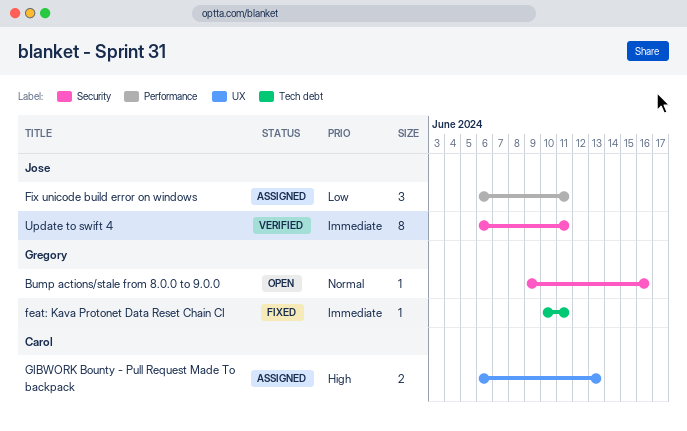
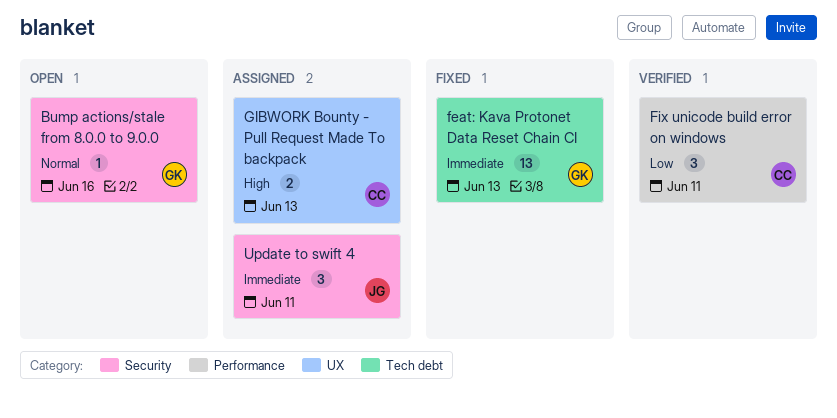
feat: Kava Protonet Data Reset Chain CI, estimate: 1 -> 13
feat: Kava Protonet Data Reset Chain CI, due: Jun 11 -> Jun 13
Fix unicode build error on windows, status: Assigned -> Verified
Fix unicode build error on windows, owner: Jose -> Carol
Update to swift 4, status: Verified -> Assigned
Update to swift 4, estimate: 8 -> 3

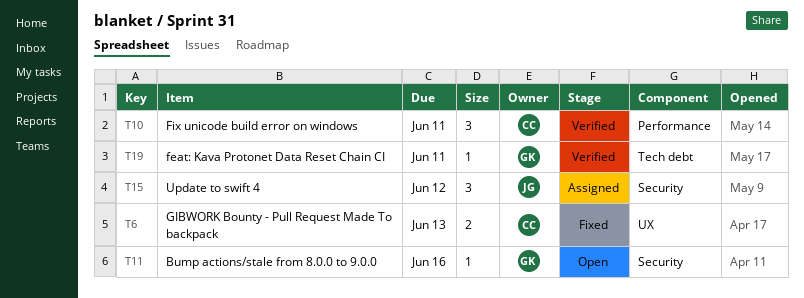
feat: Kava Protonet Data Reset Chain CI, status: Fixed -> Verified
feat: Kava Protonet Data Reset Chain CI, estimate: 13 -> 1
feat: Kava Protonet Data Reset Chain CI, due: Jun 13 -> Jun 11
GIBWORK Bounty - Pull Request Made To backpack, status: Assigned -> Fixed
Update to swift 4, due: Jun 11 -> Jun 12

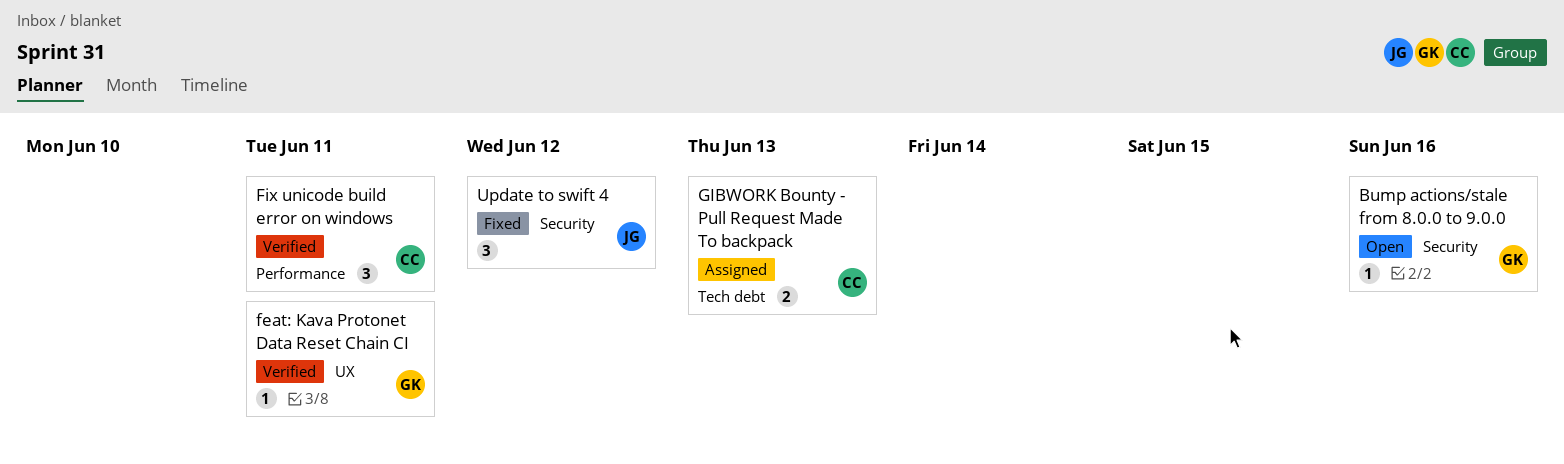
feat: Kava Protonet Data Reset Chain CI, label: Tech debt -> UX
GIBWORK Bounty - Pull Request Made To backpack, status: Fixed -> Assigned
GIBWORK Bounty - Pull Request Made To backpack, label: UX -> Tech debt
Update to swift 4, status: Assigned -> Fixed

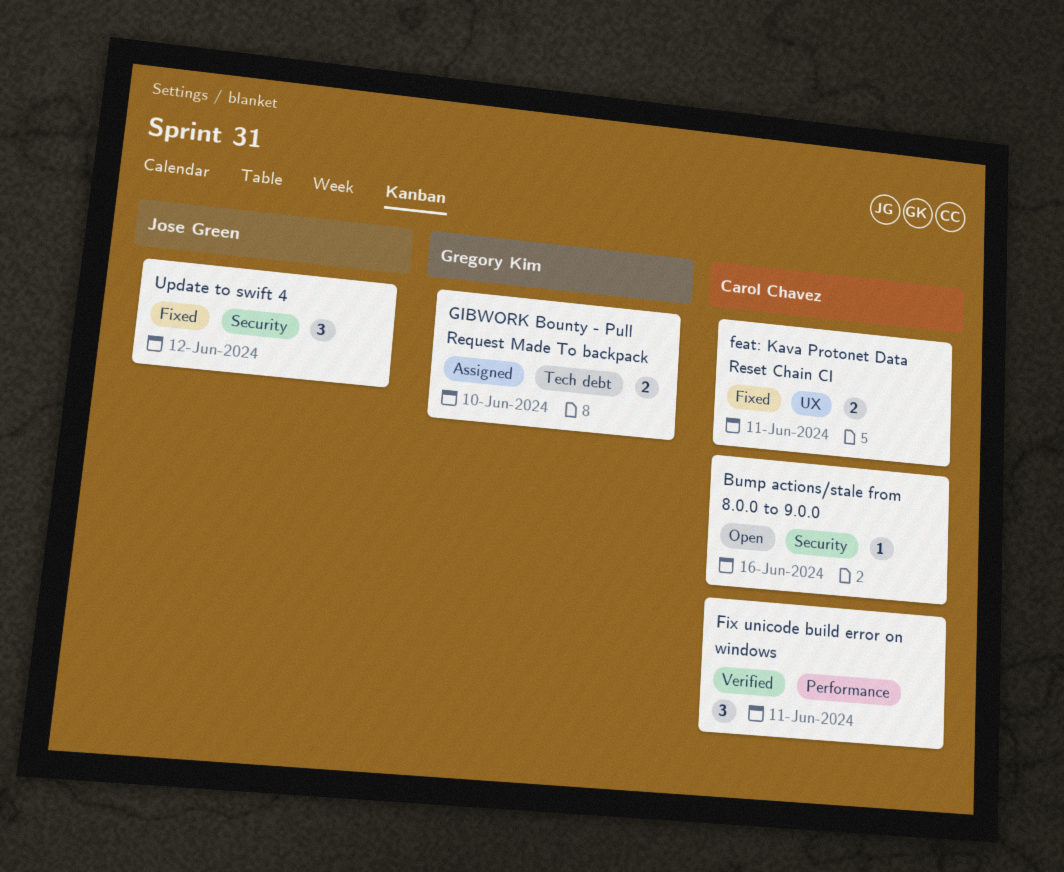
Bump actions/stale from 8.0.0 to 9.0.0, owner: Gregory Kim -> Carol Chavez
feat: Kava Protonet Data Reset Chain CI, status: Verified -> Fixed
feat: Kava Protonet Data Reset Chain CI, owner: Gregory Kim -> Carol Chavez
feat: Kava Protonet Data Reset Chain CI, estimate: 1 -> 2
GIBWORK Bounty - Pull Request Made To backpack, owner: Carol Chavez -> Gregory Kim
GIBWORK Bounty - Pull Request Made To backpack, due: Jun 13 -> Jun 10

